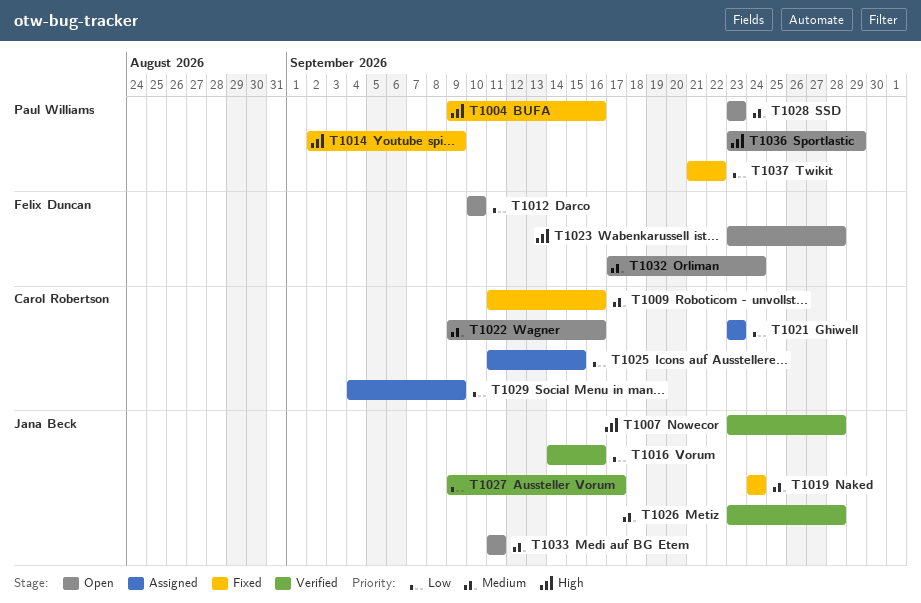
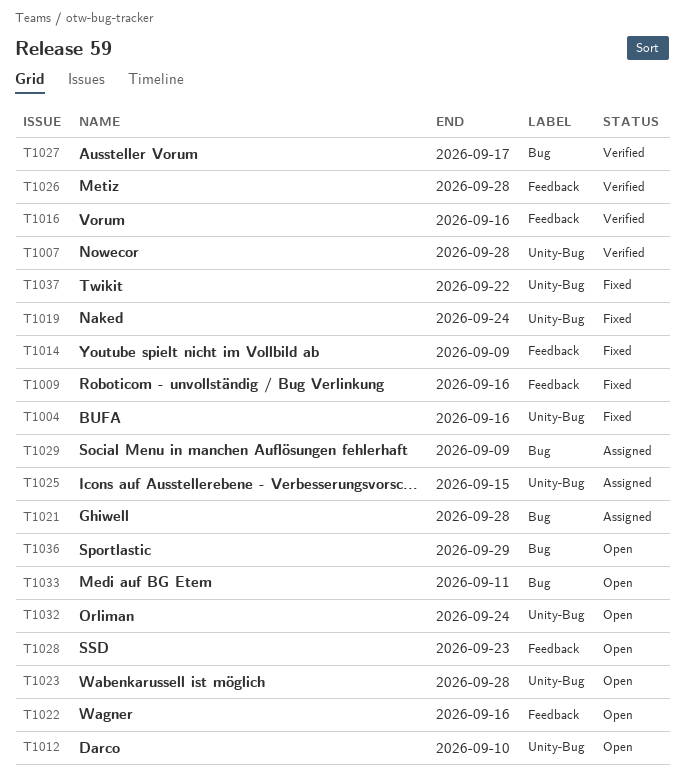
T1021, due: Sep 23 -> Sep 28

